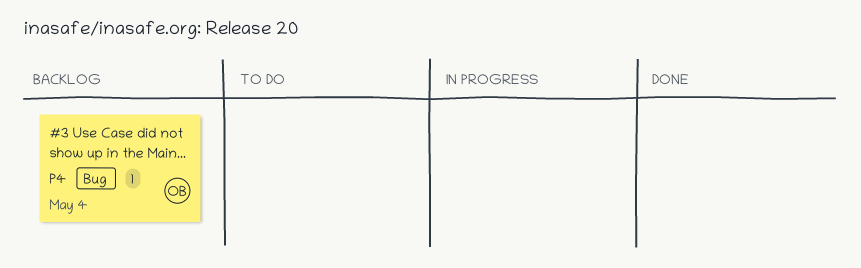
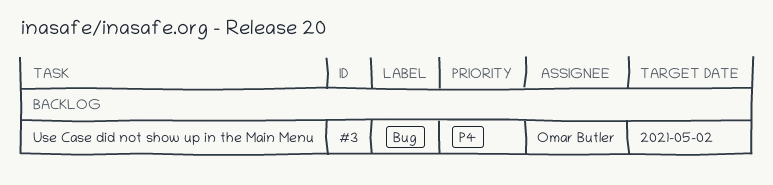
#3, due: May 4 -> May 2

